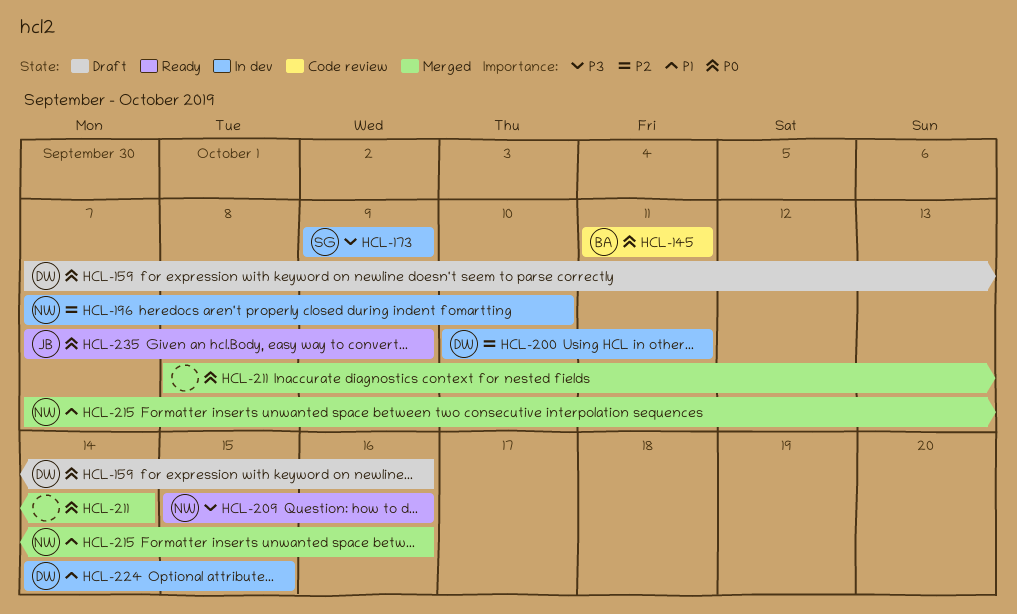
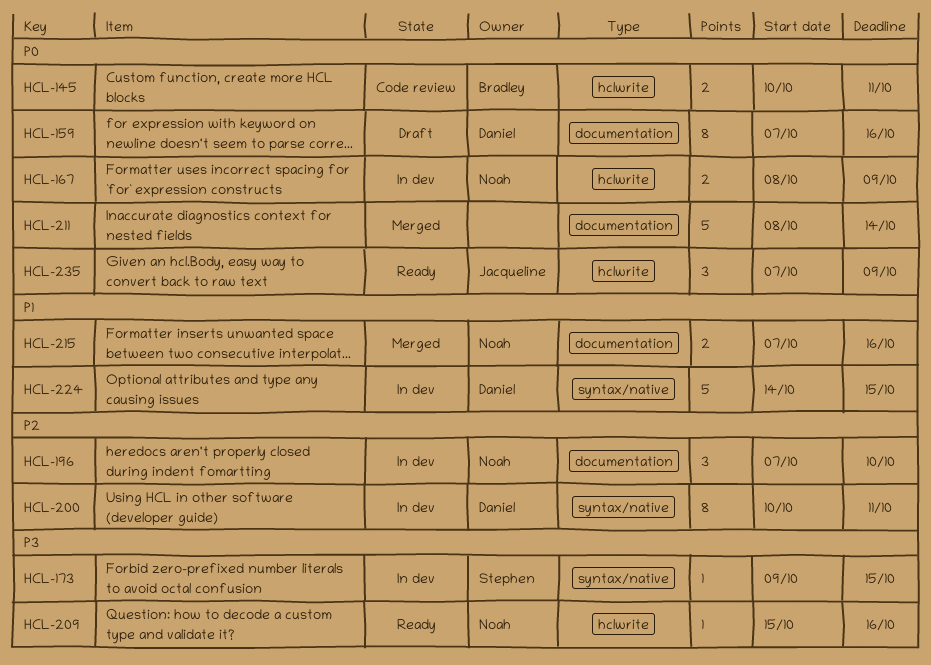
HCL-145, start: Oct 11 -> Oct 10
HCL-167: none -> present
HCL-173, due: Oct 9 -> Oct 15

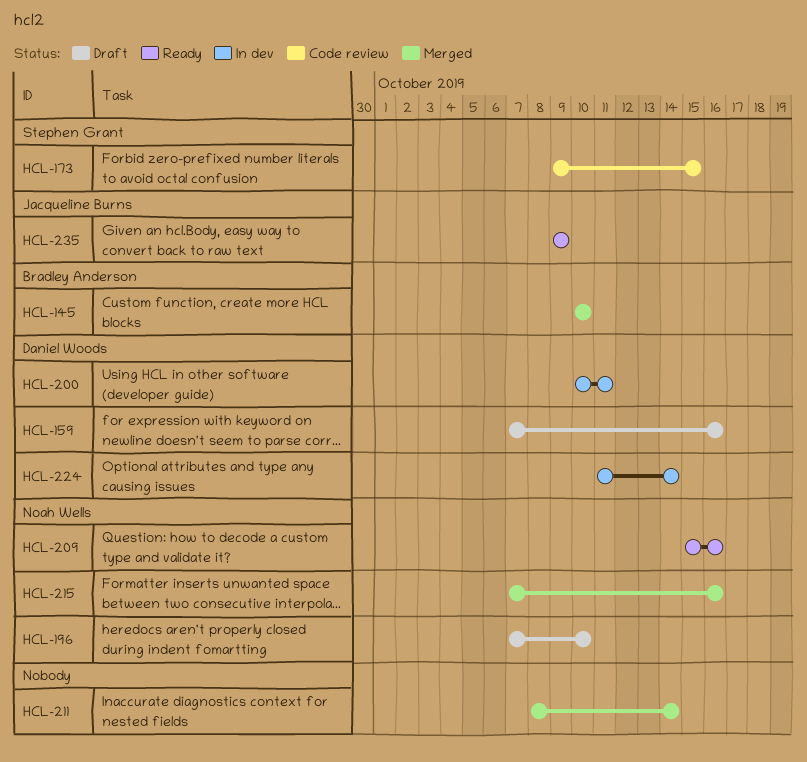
HCL-145, status: Code review -> Merged
HCL-145, due: Oct 11 -> Oct 10
HCL-167: present -> none
HCL-173, status: In dev -> Code review
HCL-196, status: In dev -> Draft
HCL-224, start: Oct 14 -> Oct 11
HCL-224, due: Oct 15 -> Oct 14
HCL-235, start: Oct 7 -> Oct 9

